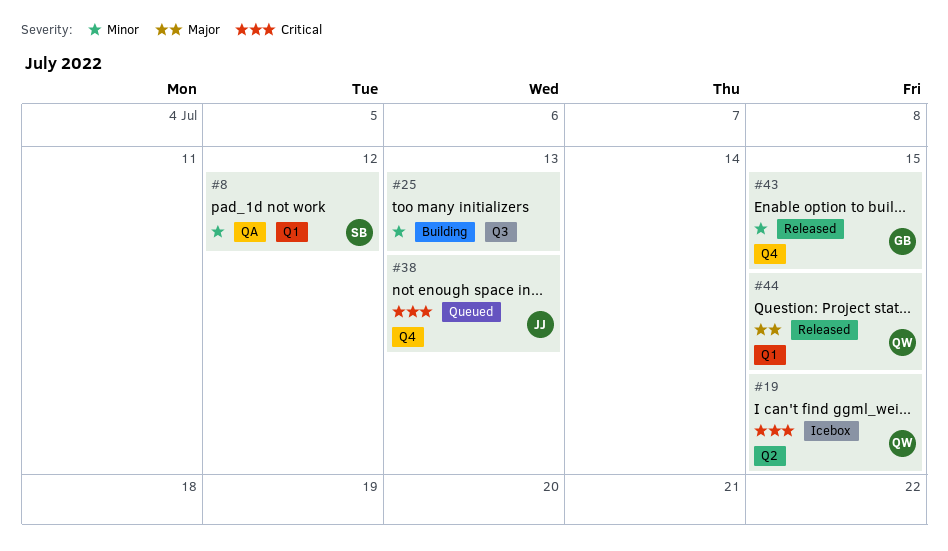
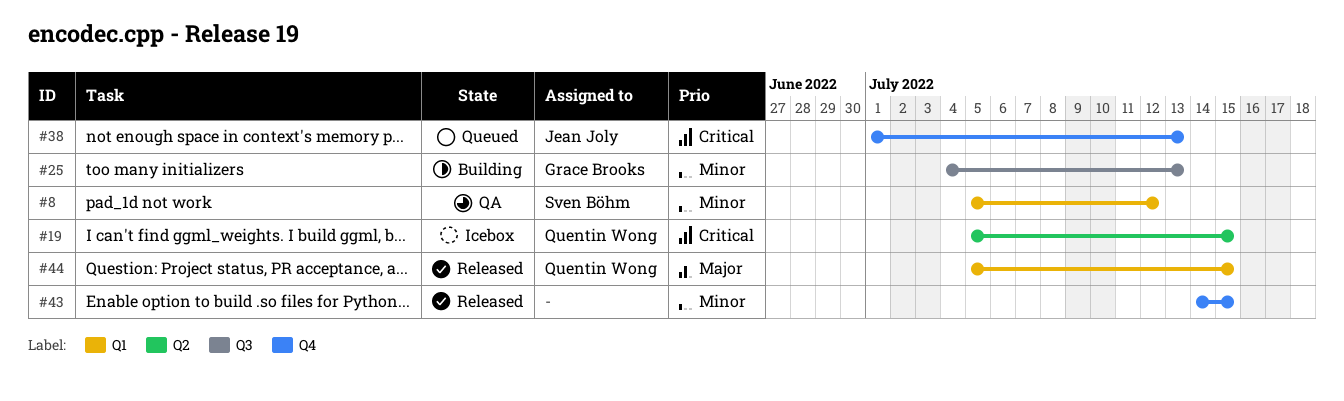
#25, owner: none -> Grace Brooks
#43, owner: Grace Brooks -> none

